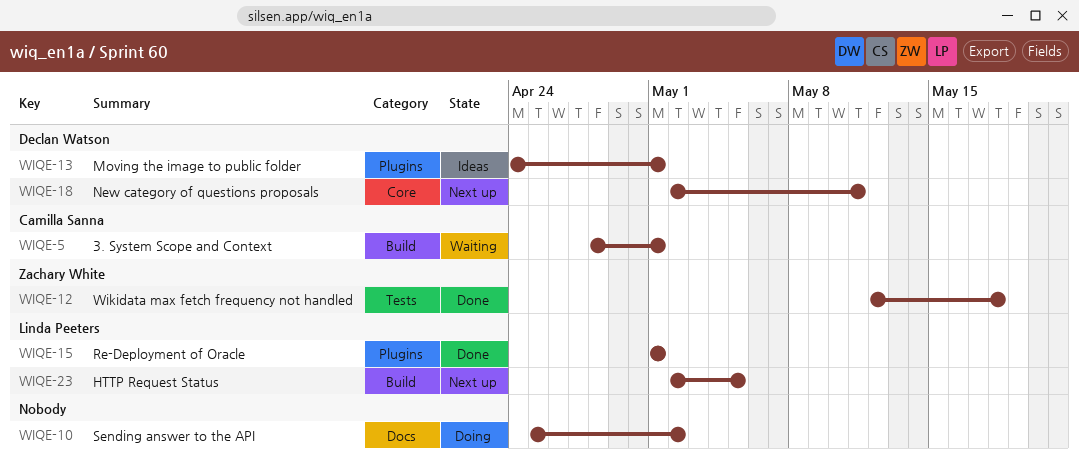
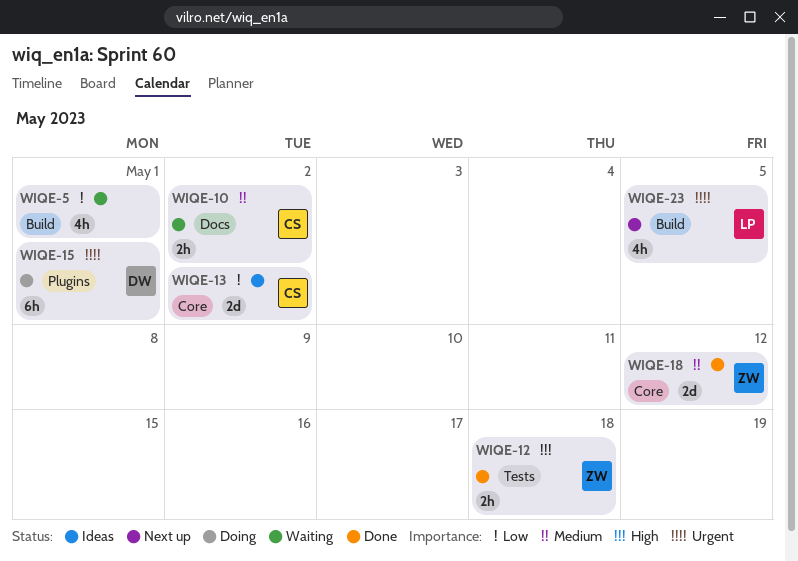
WIQE-5, owner: Camilla Sanna -> none
WIQE-10, status: Doing -> Waiting
WIQE-10, owner: none -> Camilla Sanna
WIQE-13, owner: Declan Watson -> Camilla Sanna
WIQE-13, label: Plugins -> Core
WIQE-13, due: May 1 -> May 2
WIQE-15, status: Done -> Doing
WIQE-15, owner: Linda Peeters -> Declan Watson
WIQE-18, status: Next up -> Done
WIQE-18, owner: Declan Watson -> Zachary White
WIQE-18, due: May 11 -> May 12

